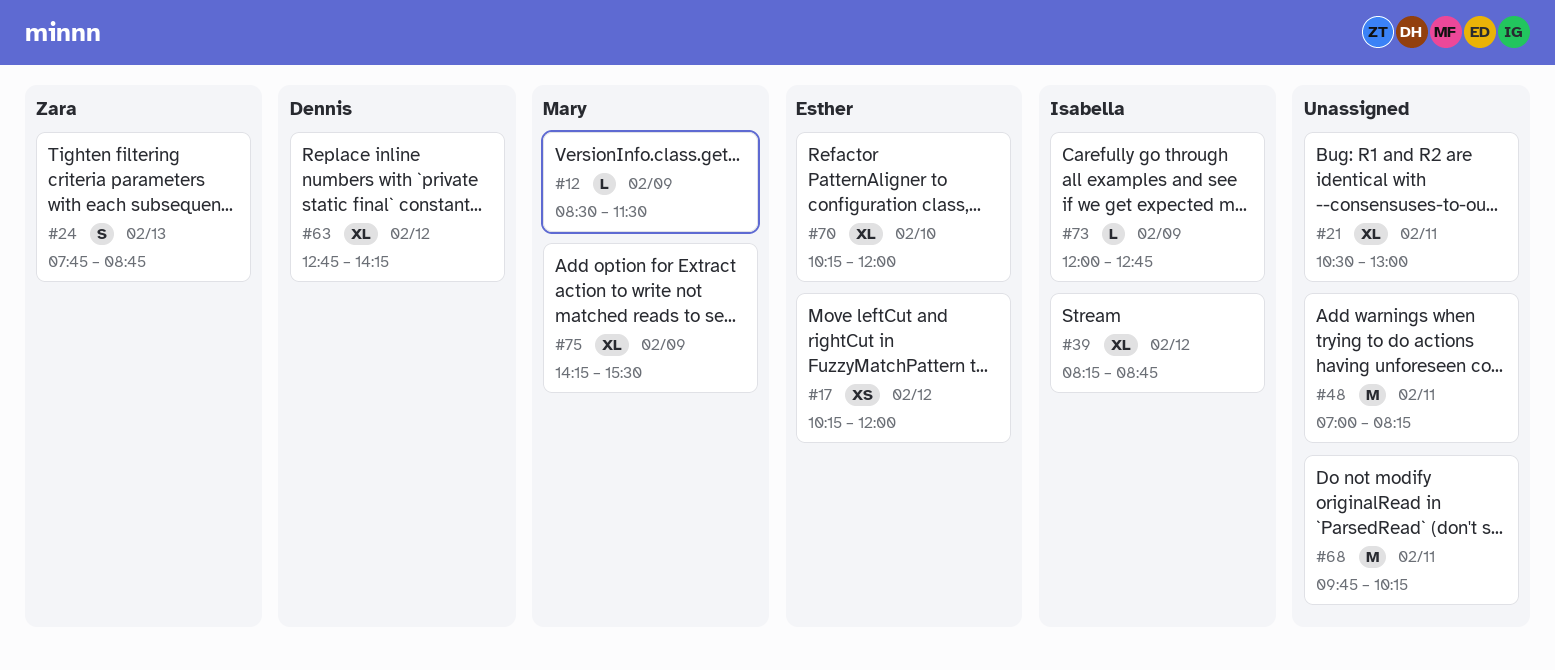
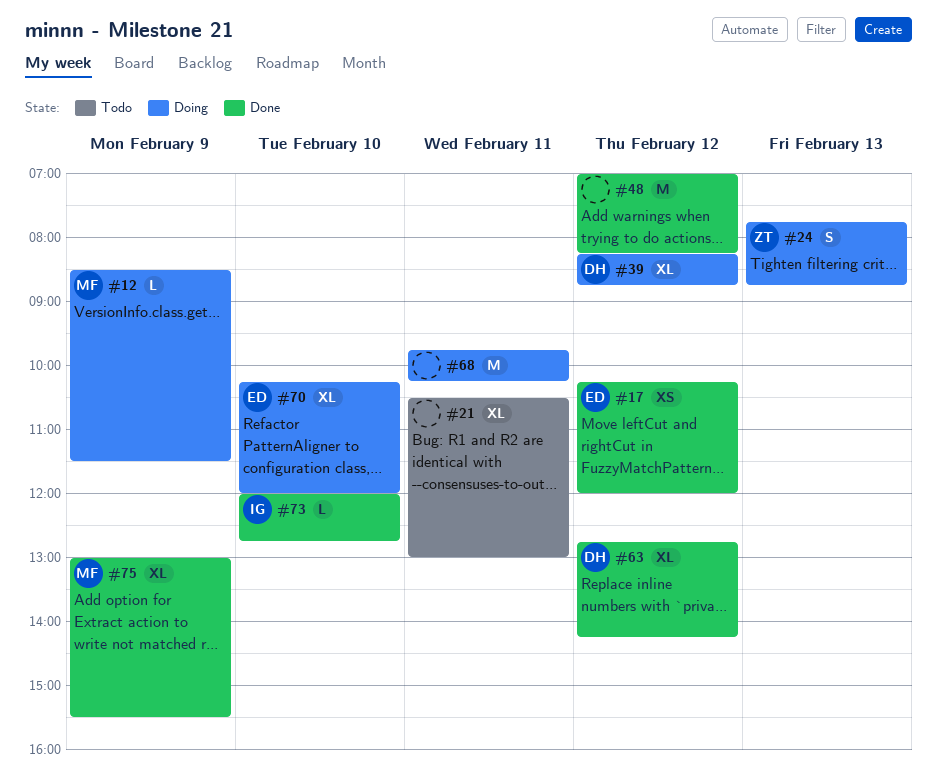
#39, owner: Isabella -> Dennis
#48, day: Feb 11 -> Feb 12
#73, day: Feb 9 -> Feb 10
#75, begins: 14:15 -> 13:00

